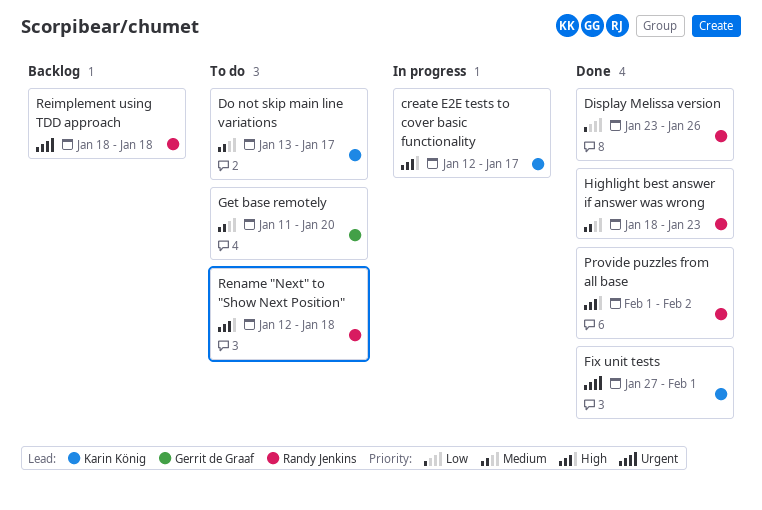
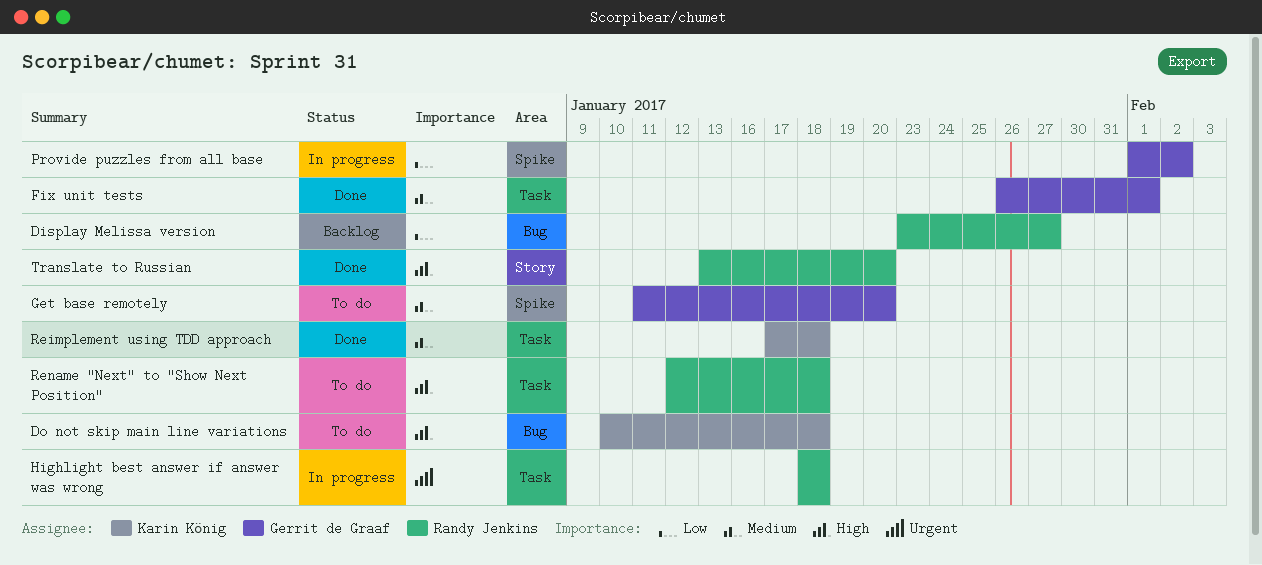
create E2E tests to cover basic functionality: present -> none
Display Melissa version, status: Done -> Backlog
Display Melissa version, due: Jan 26 -> Jan 27
Do not skip main line variations, priority: Medium -> High
Do not skip main line variations, start: Jan 13 -> Jan 10
Do not skip main line variations, due: Jan 17 -> Jan 18
Fix unit tests, owner: Karin König -> Gerrit de Graaf
Fix unit tests, priority: Urgent -> Medium
Fix unit tests, start: Jan 27 -> Jan 26
Highlight best answer if answer was wrong, status: Done -> In progress
Highlight best answer if answer was wrong, priority: Medium -> Urgent
Highlight best answer if answer was wrong, due: Jan 23 -> Jan 18
Provide puzzles from all base, status: Done -> In progress
Provide puzzles from all base, owner: Randy Jenkins -> Gerrit de Graaf
Provide puzzles from all base, priority: High -> Low
Reimplement using TDD approach, status: Backlog -> Done
Reimplement using TDD approach, owner: Randy Jenkins -> Karin König
Reimplement using TDD approach, priority: Urgent -> Medium
Reimplement using TDD approach, start: Jan 18 -> Jan 17
Translate to Russian: none -> present

